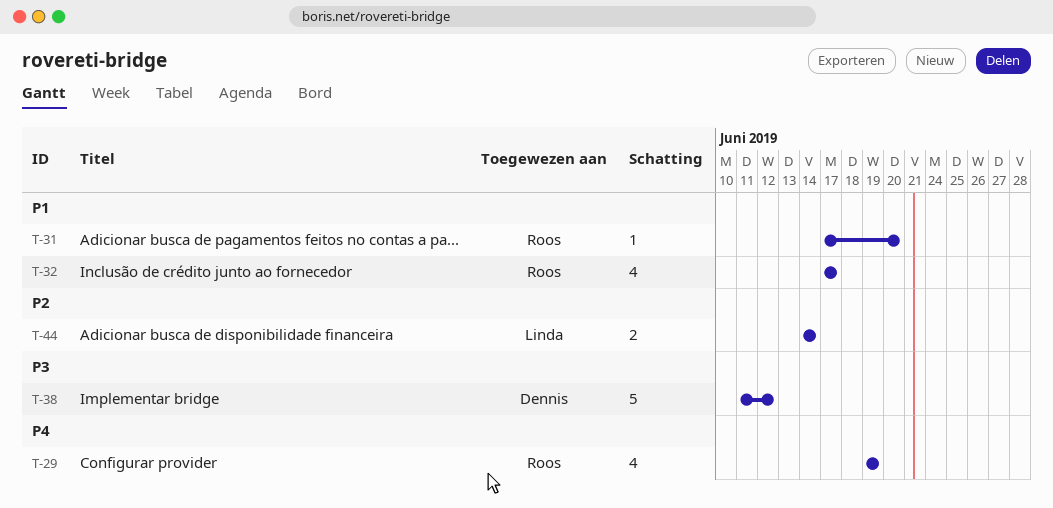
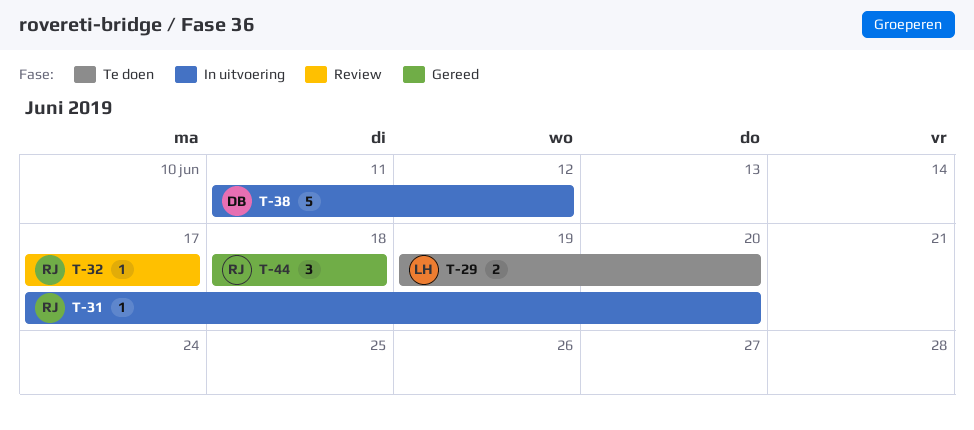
T-29, owner: Roos -> Linda
T-29, estimate: 4 -> 2
T-29, due: Jun 19 -> Jun 20
T-32, estimate: 4 -> 1
T-44, owner: Linda -> Roos
T-44, estimate: 2 -> 3
T-44, start: Jun 14 -> Jun 18
T-44, due: Jun 14 -> Jun 18

